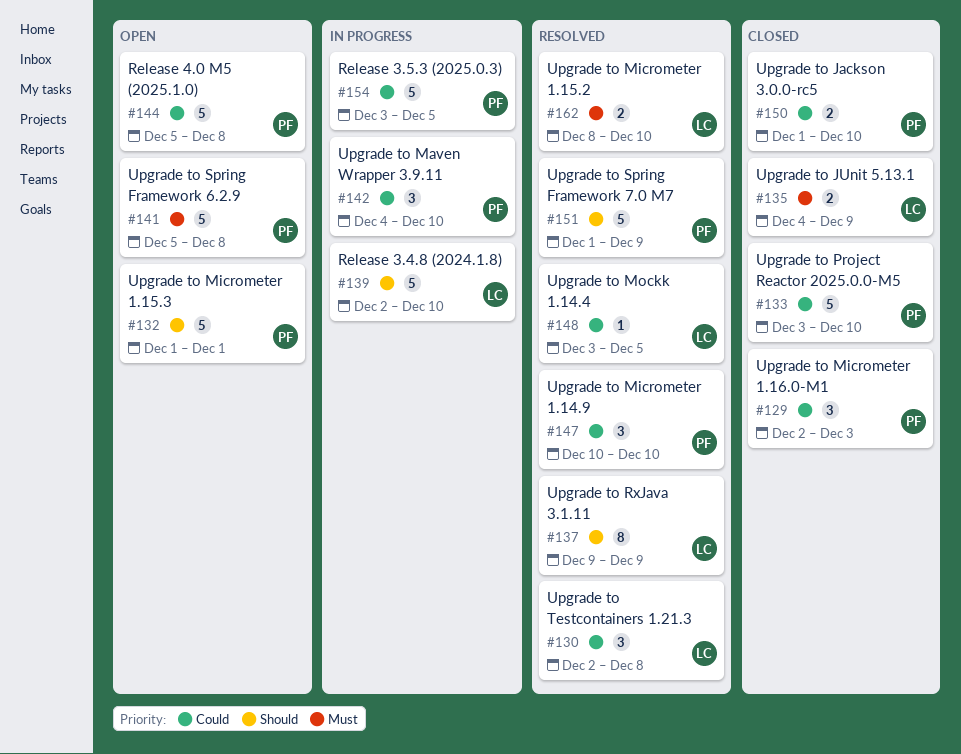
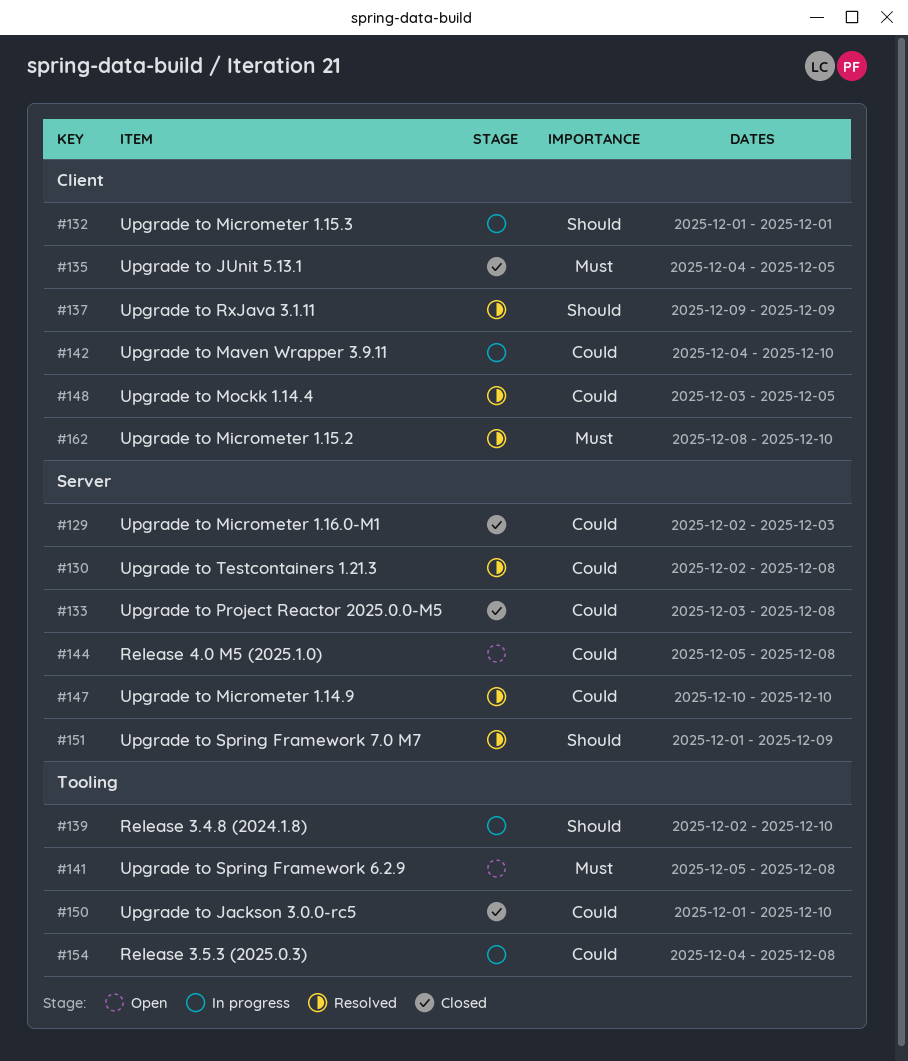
#132, status: Open -> In progress
#133, due: Dec 10 -> Dec 8
#135, due: Dec 9 -> Dec 5
#154, start: Dec 3 -> Dec 4
#154, due: Dec 5 -> Dec 8

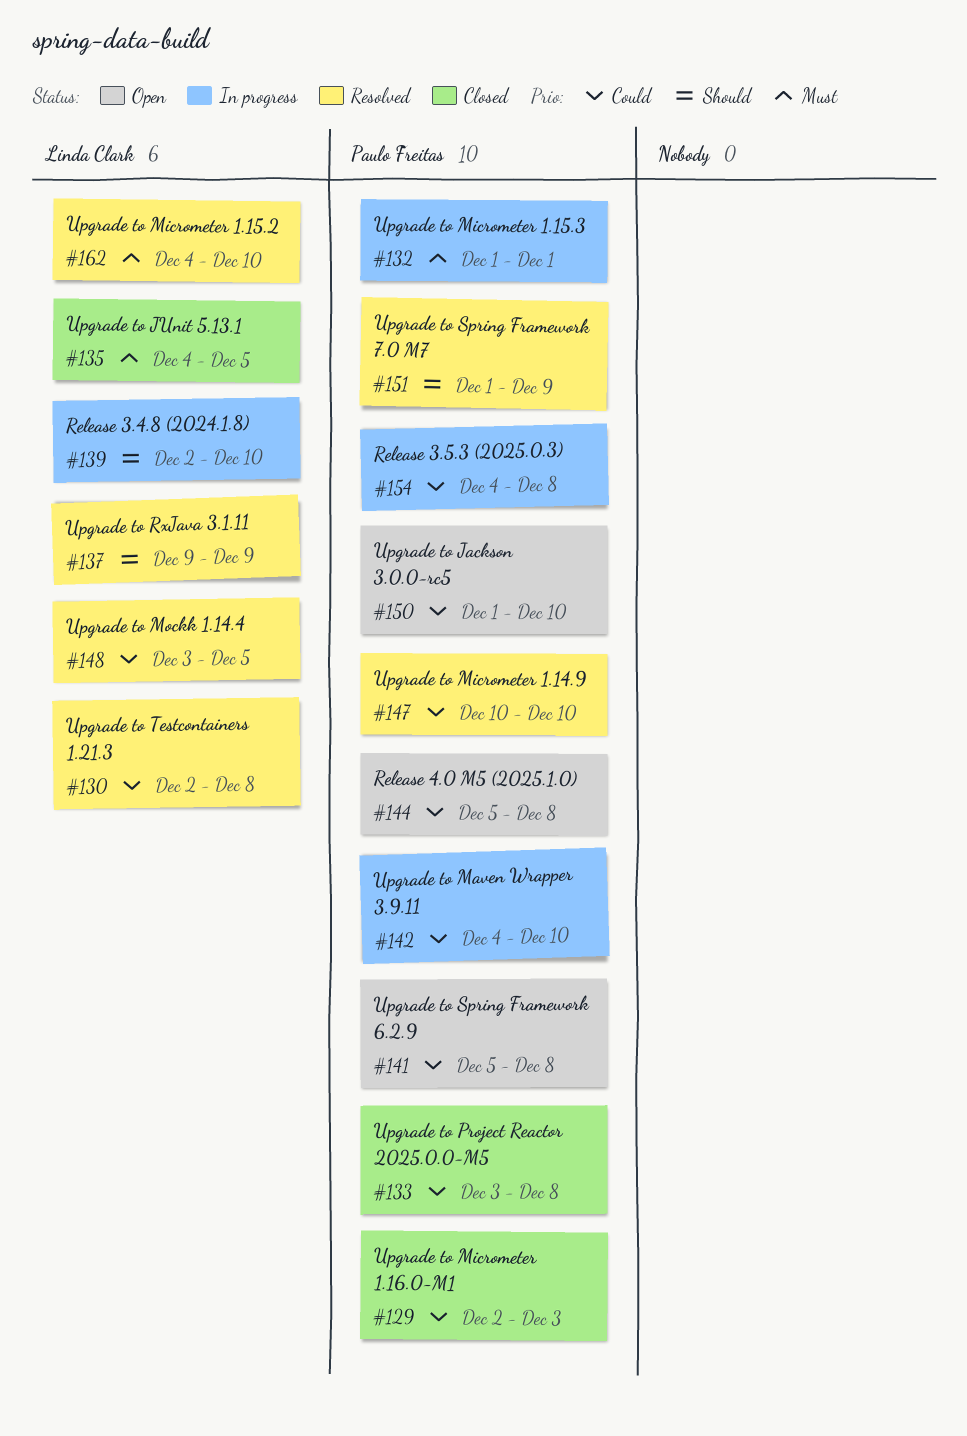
#132, priority: Should -> Must
#141, priority: Must -> Could
#150, status: Closed -> Open
#162, start: Dec 8 -> Dec 4

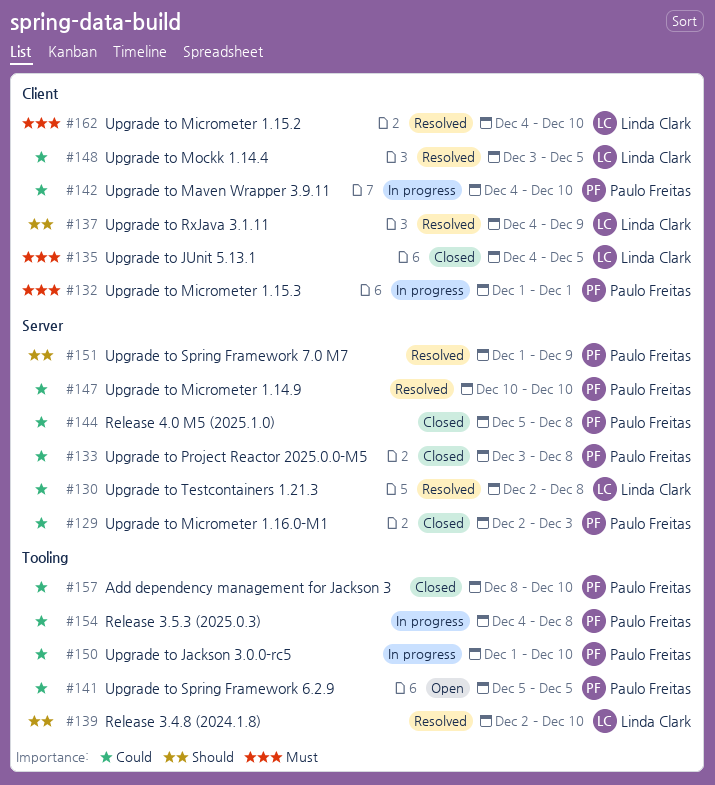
#137, start: Dec 9 -> Dec 4
#139, status: In progress -> Resolved
#141, due: Dec 8 -> Dec 5
#144, status: Open -> Closed
#150, status: Open -> In progress
#157: none -> present

